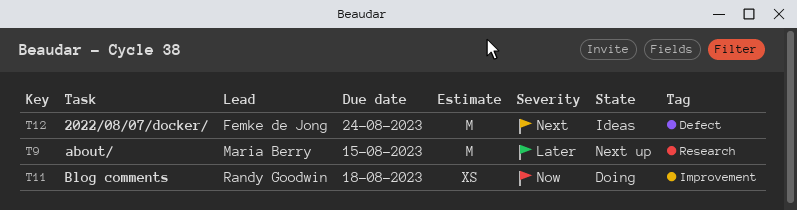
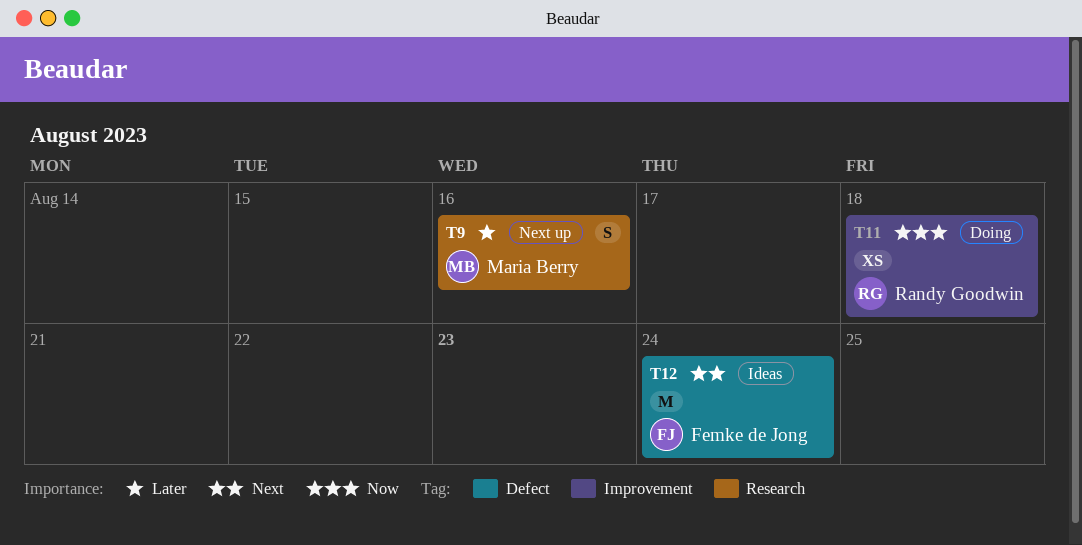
T9, estimate: M -> S
T9, due: Aug 15 -> Aug 16

